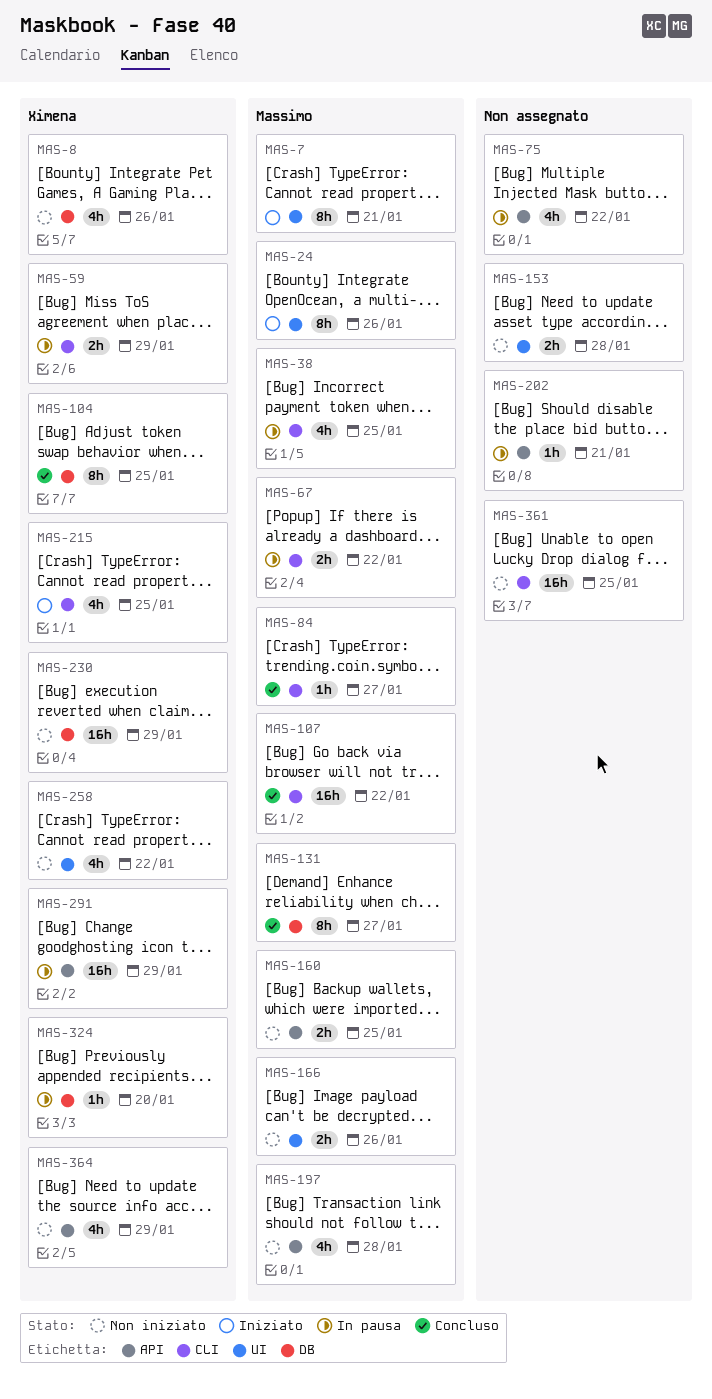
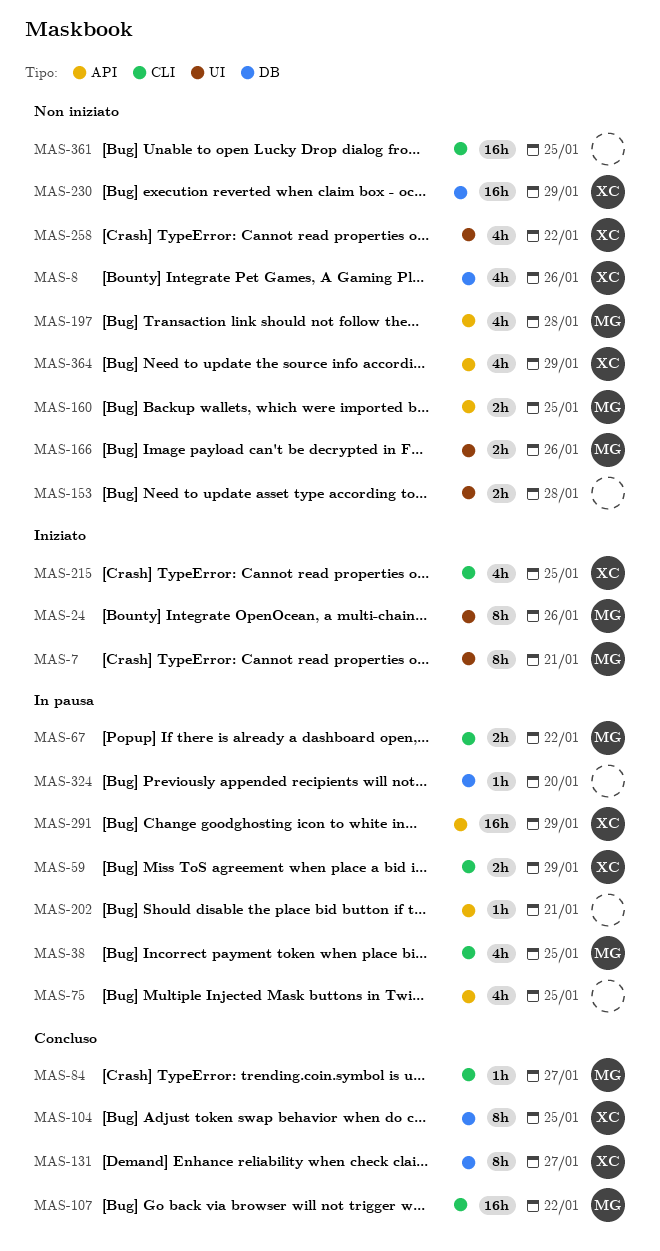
MAS-75, due: Jan 22 -> Jan 25
MAS-131, owner: Massimo -> Ximena
MAS-324, owner: Ximena -> none

